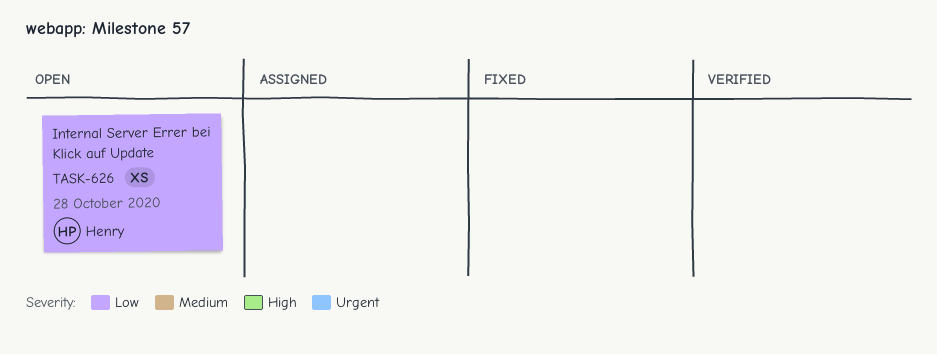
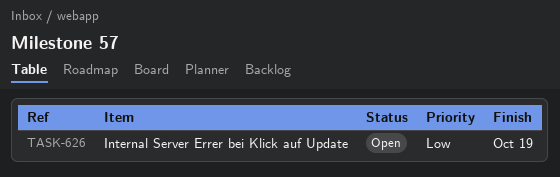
TASK-626, due: Oct 28 -> Oct 19

